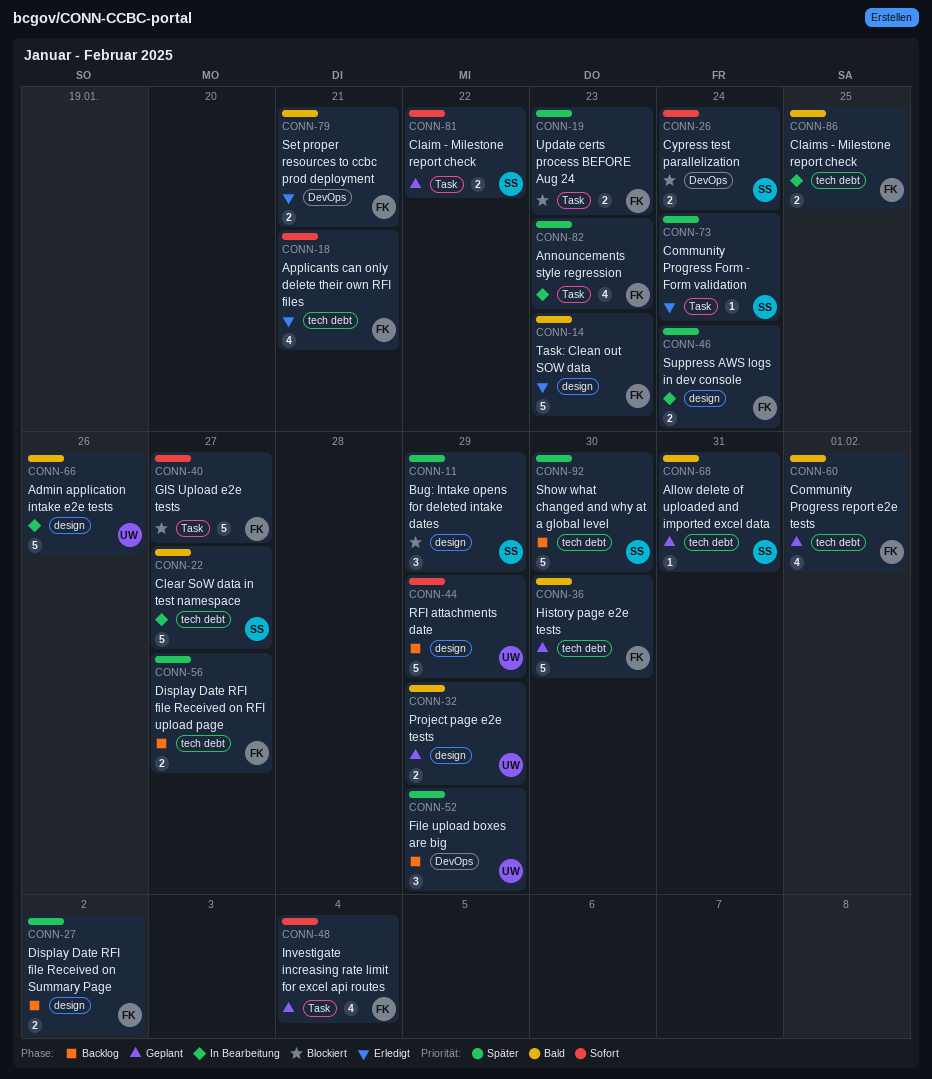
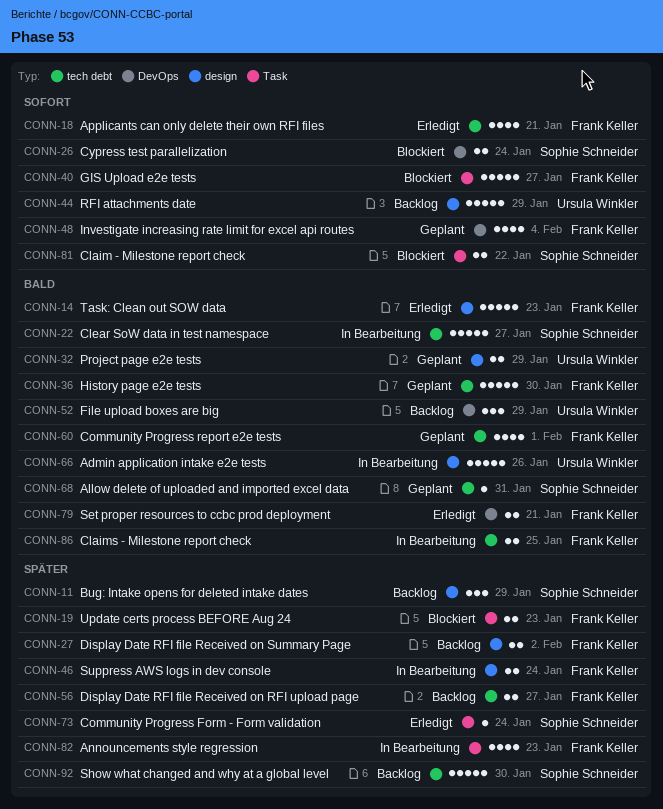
CONN-11, status: Blockiert -> Backlog
CONN-48, label: Task -> DevOps
CONN-52, priority: Später -> Bald
CONN-81, status: Geplant -> Blockiert

